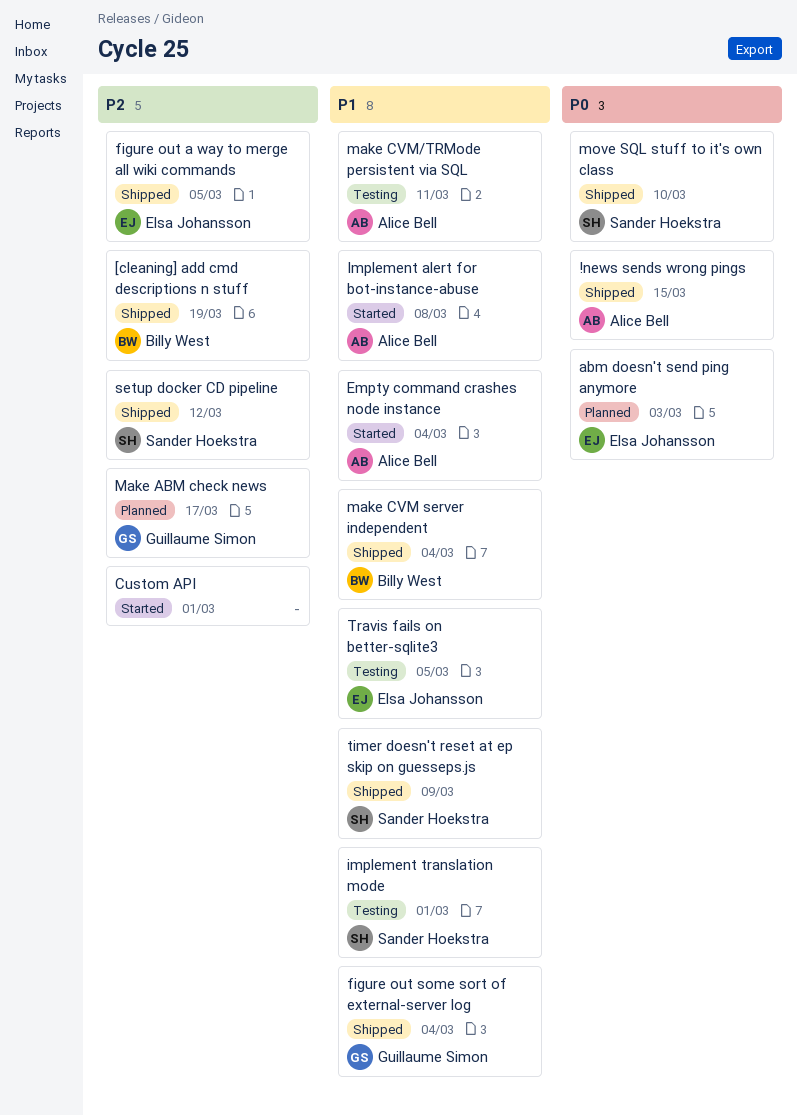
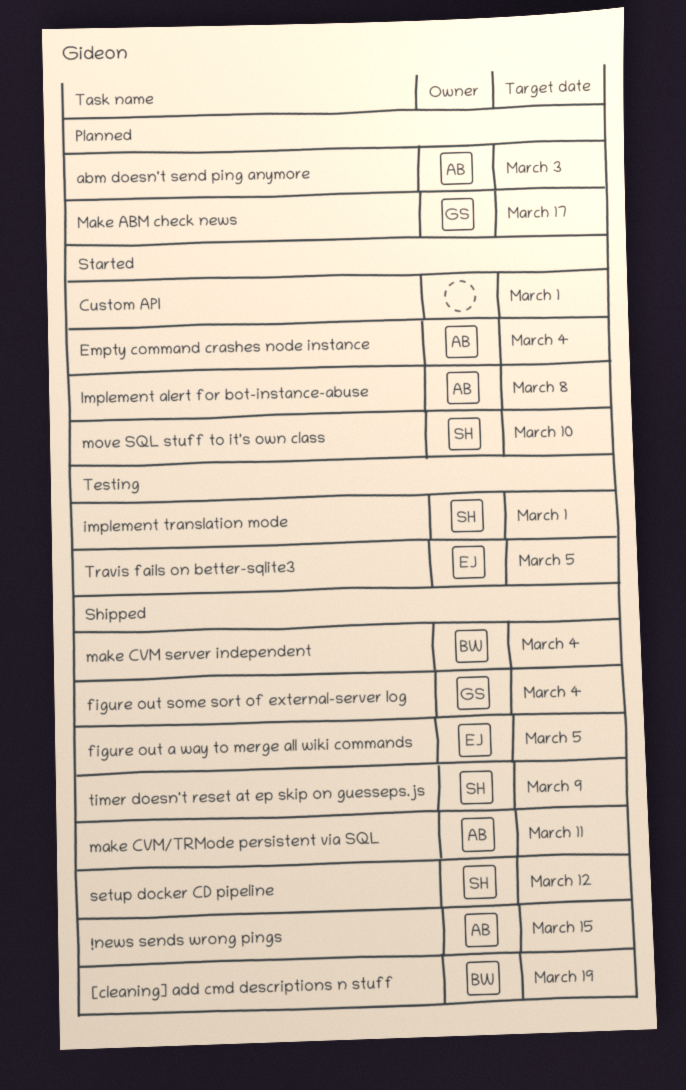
abm doesn't send ping anymore, owner: Elsa Johansson -> Alice Bell
make CVM/TRMode persistent via SQL, status: Testing -> Shipped
move SQL stuff to it's own class, status: Shipped -> Started

